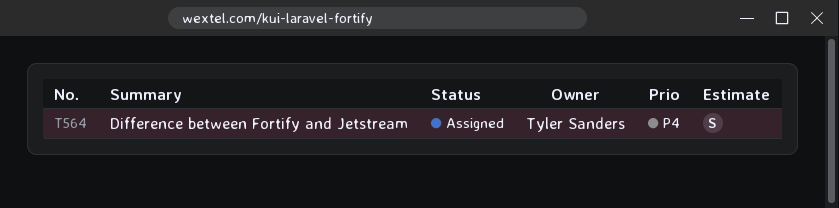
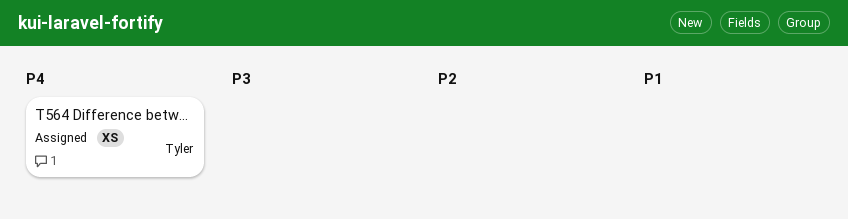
T564, estimate: S -> XS

